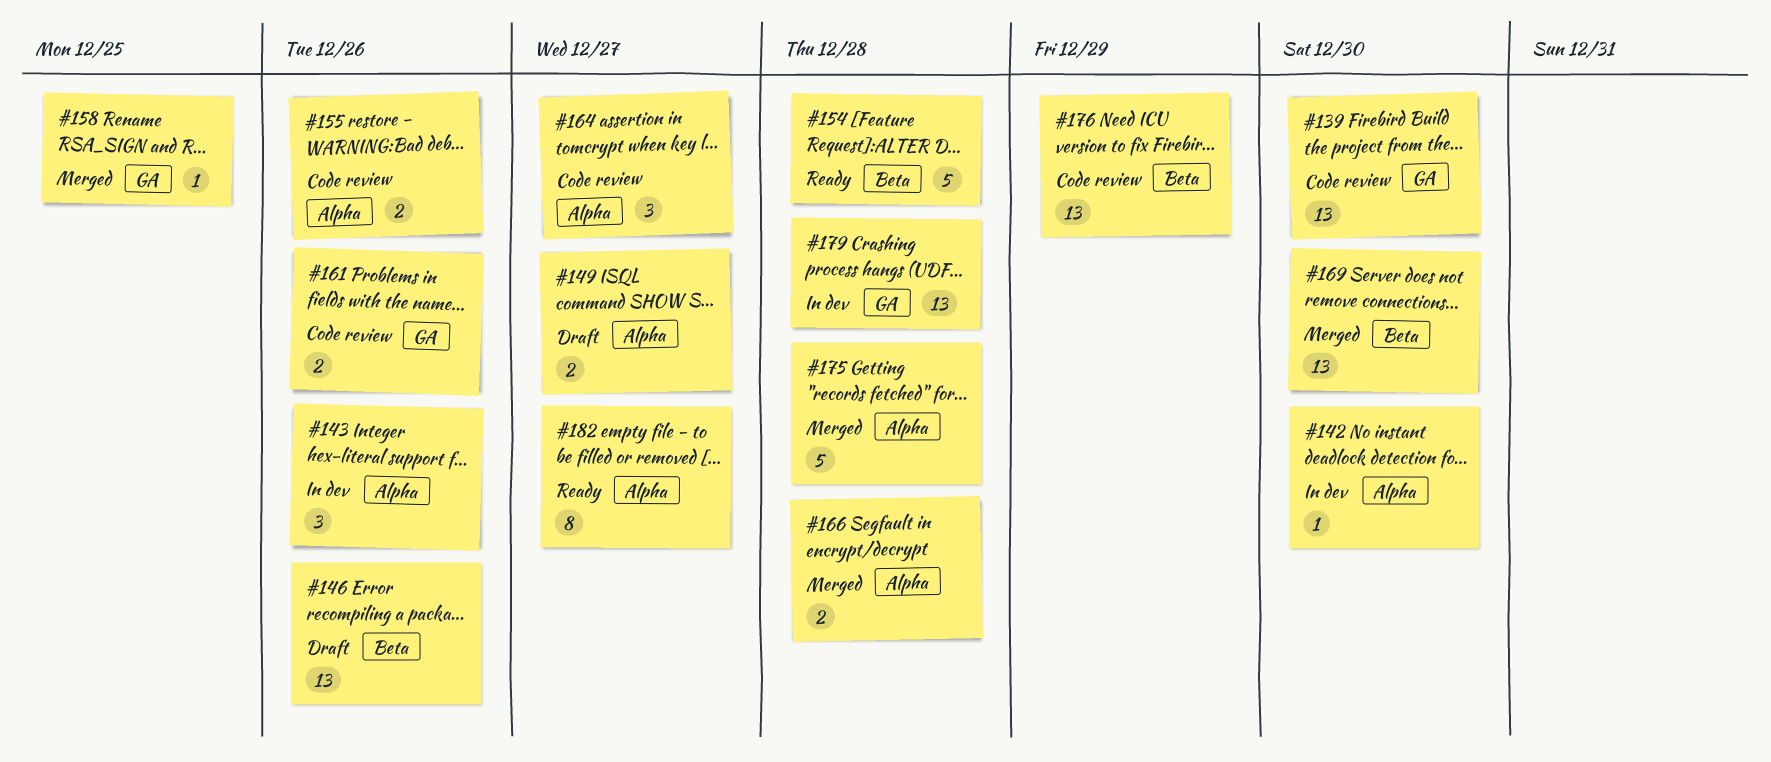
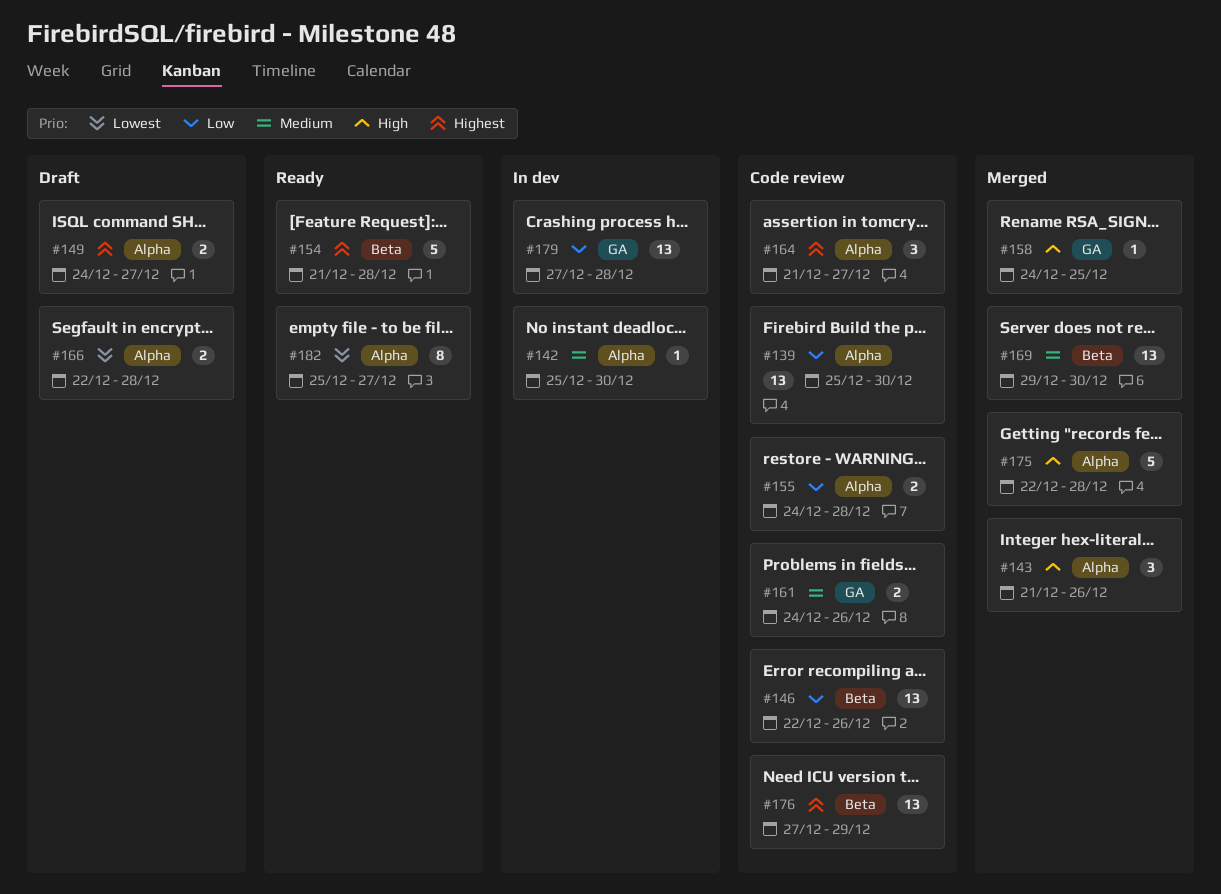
#139, label: GA -> Alpha
#143, status: In dev -> Merged
#146, status: Draft -> Code review
#155, due: Dec 26 -> Dec 28
#166, status: Merged -> Draft

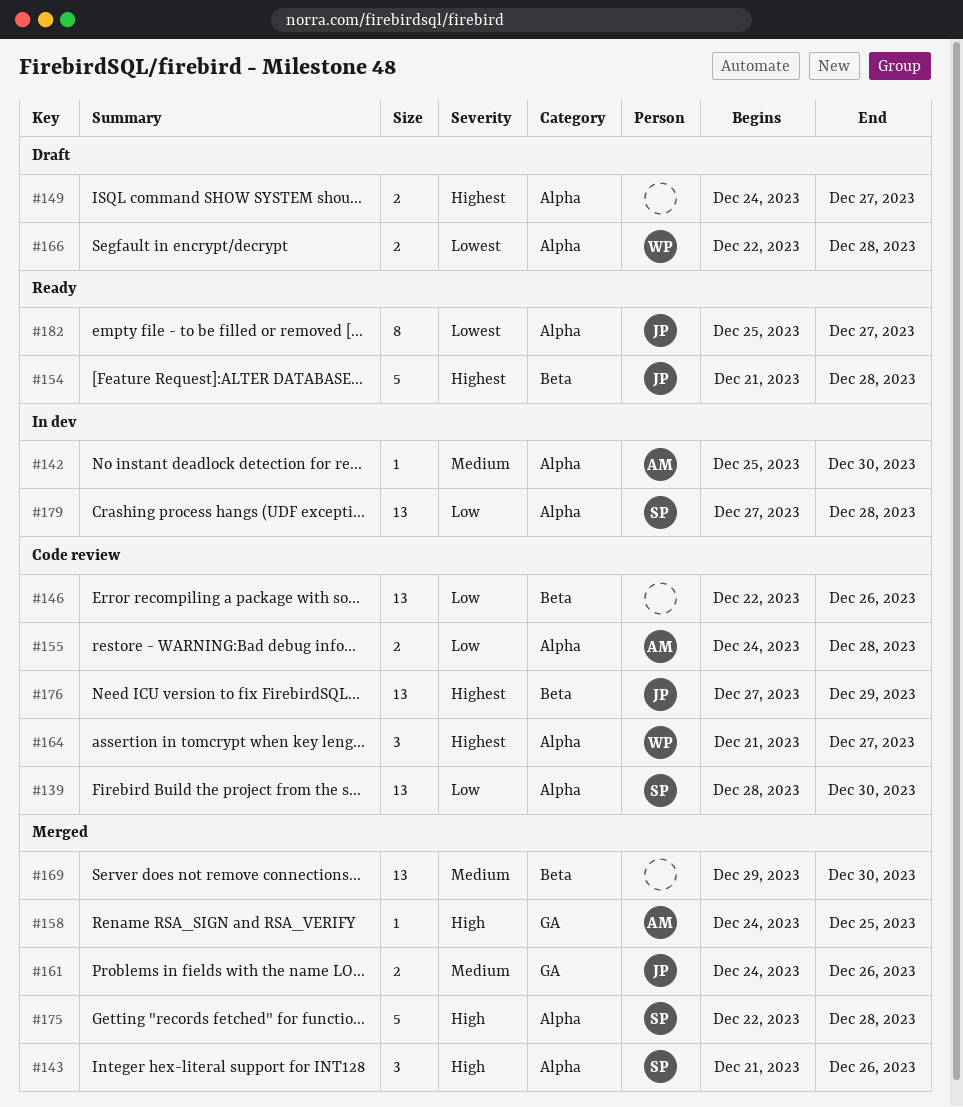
#139, start: Dec 25 -> Dec 28
#161, status: Code review -> Merged
#179, label: GA -> Alpha

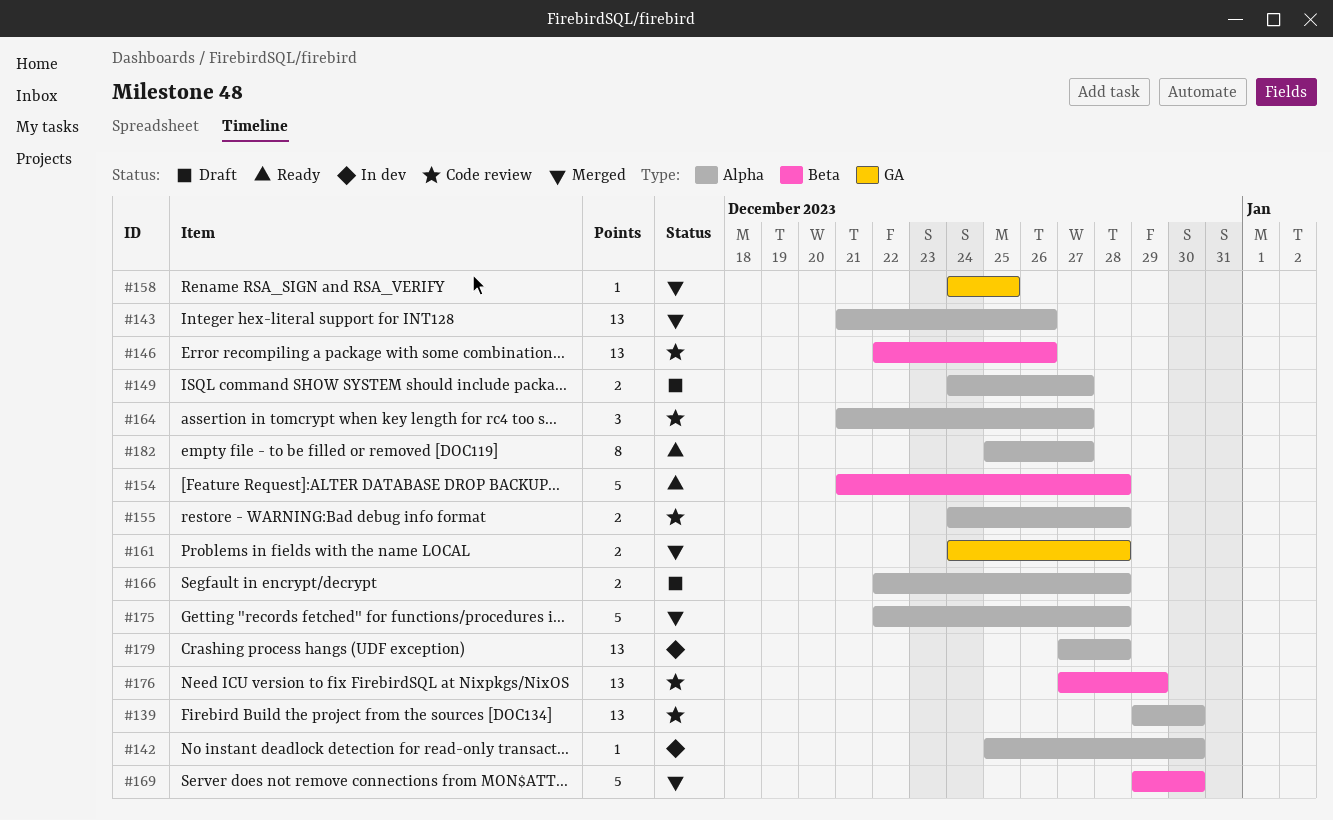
#139, start: Dec 28 -> Dec 29
#143, estimate: 3 -> 13
#161, due: Dec 26 -> Dec 28
#169, estimate: 13 -> 5

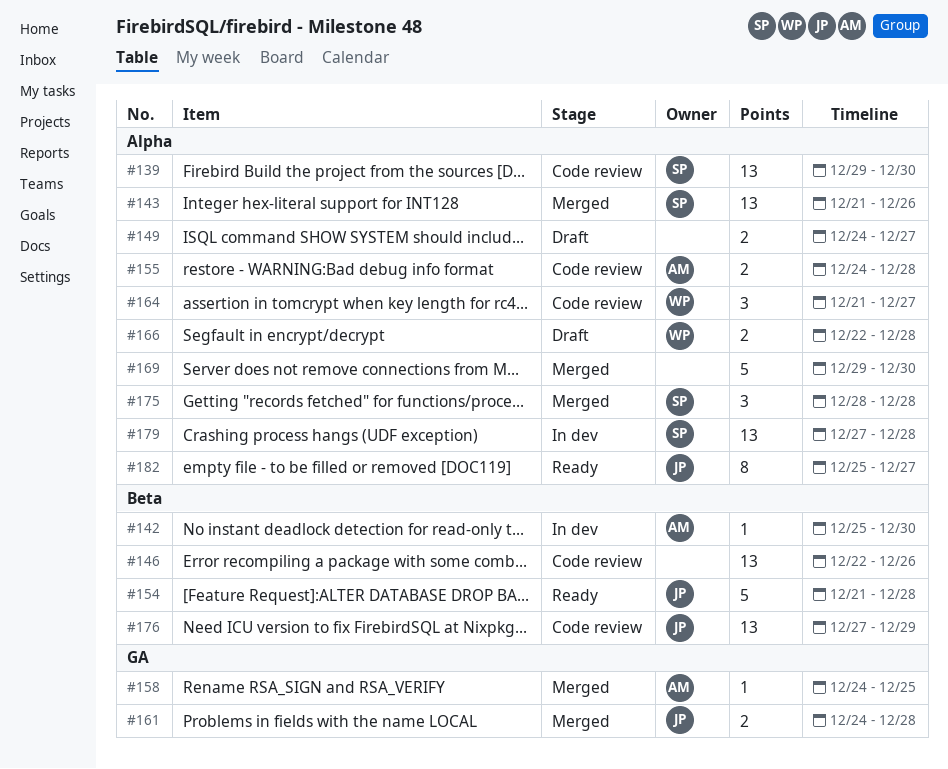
#142, label: Alpha -> Beta
#169, label: Beta -> Alpha
#175, estimate: 5 -> 3
#175, start: Dec 22 -> Dec 28

